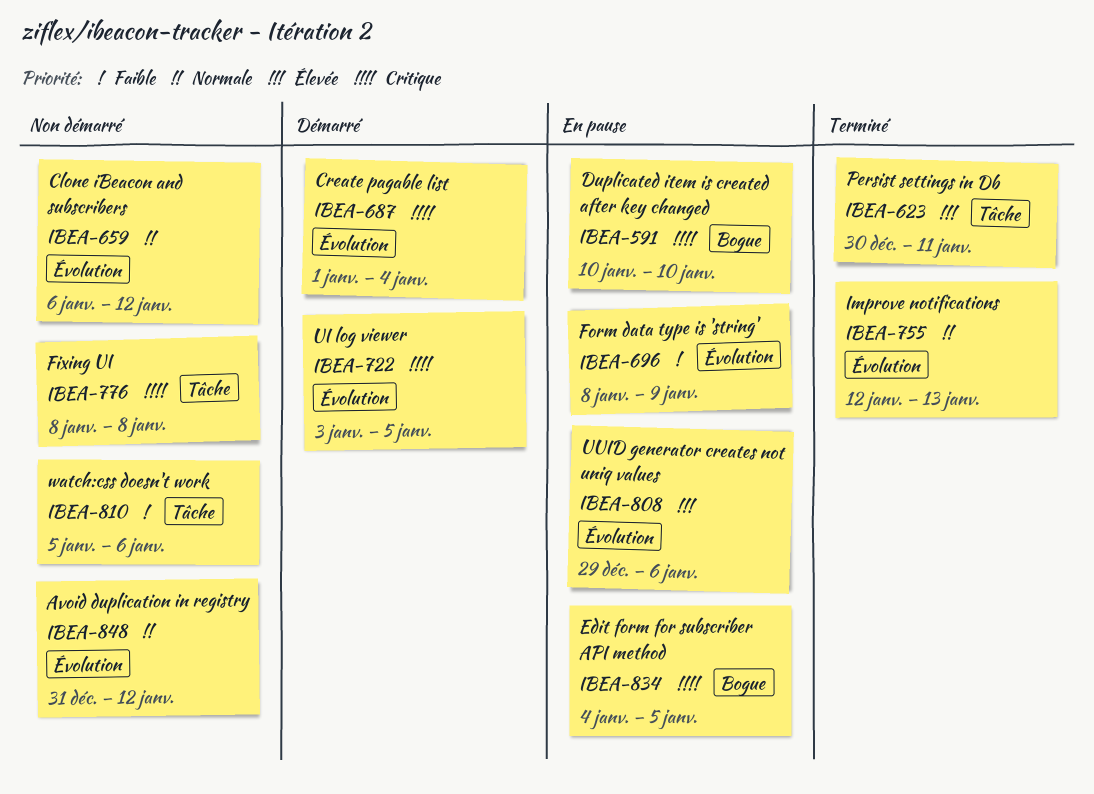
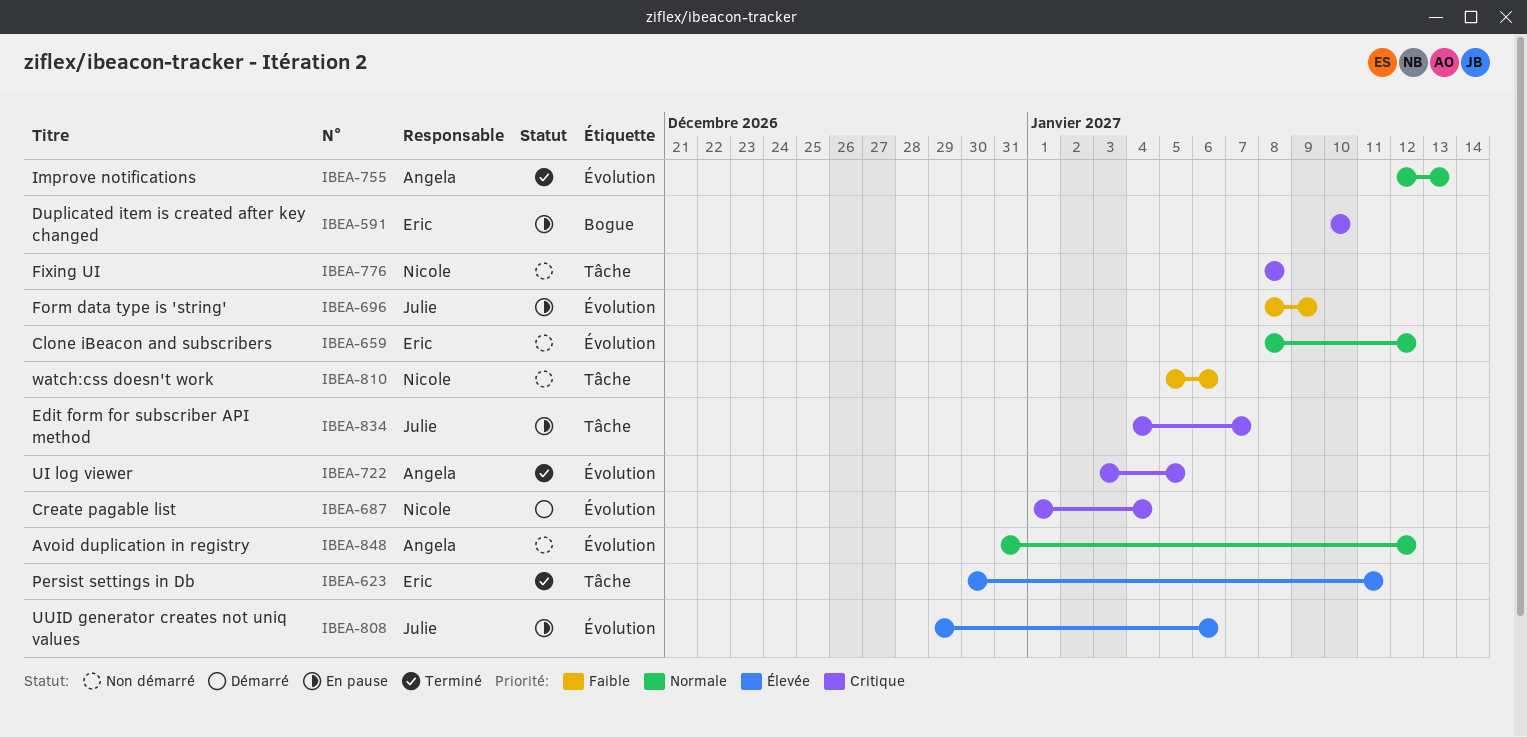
IBEA-659, start: Jan 6 -> Jan 8
IBEA-722, status: Démarré -> Terminé
IBEA-834, label: Bogue -> Tâche
IBEA-834, due: Jan 5 -> Jan 7

